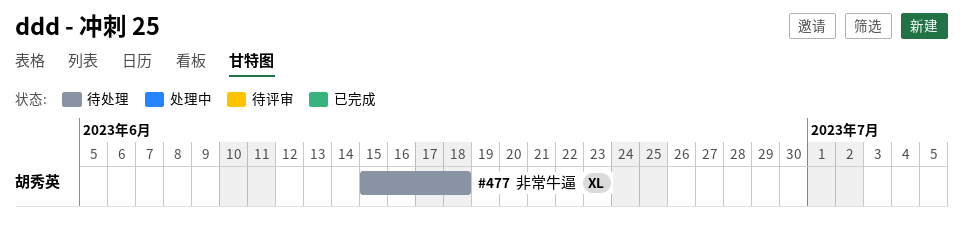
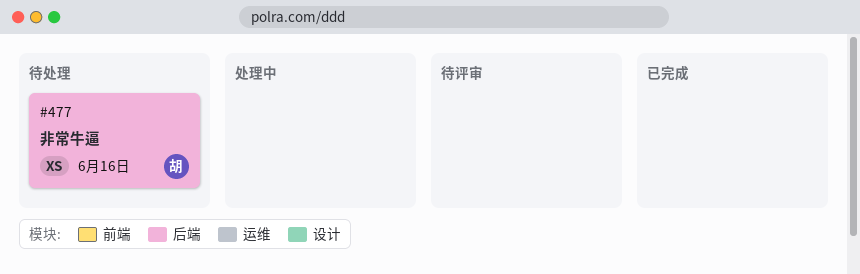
#477, estimate: XL -> XS
#477, due: Jun 18 -> Jun 16

